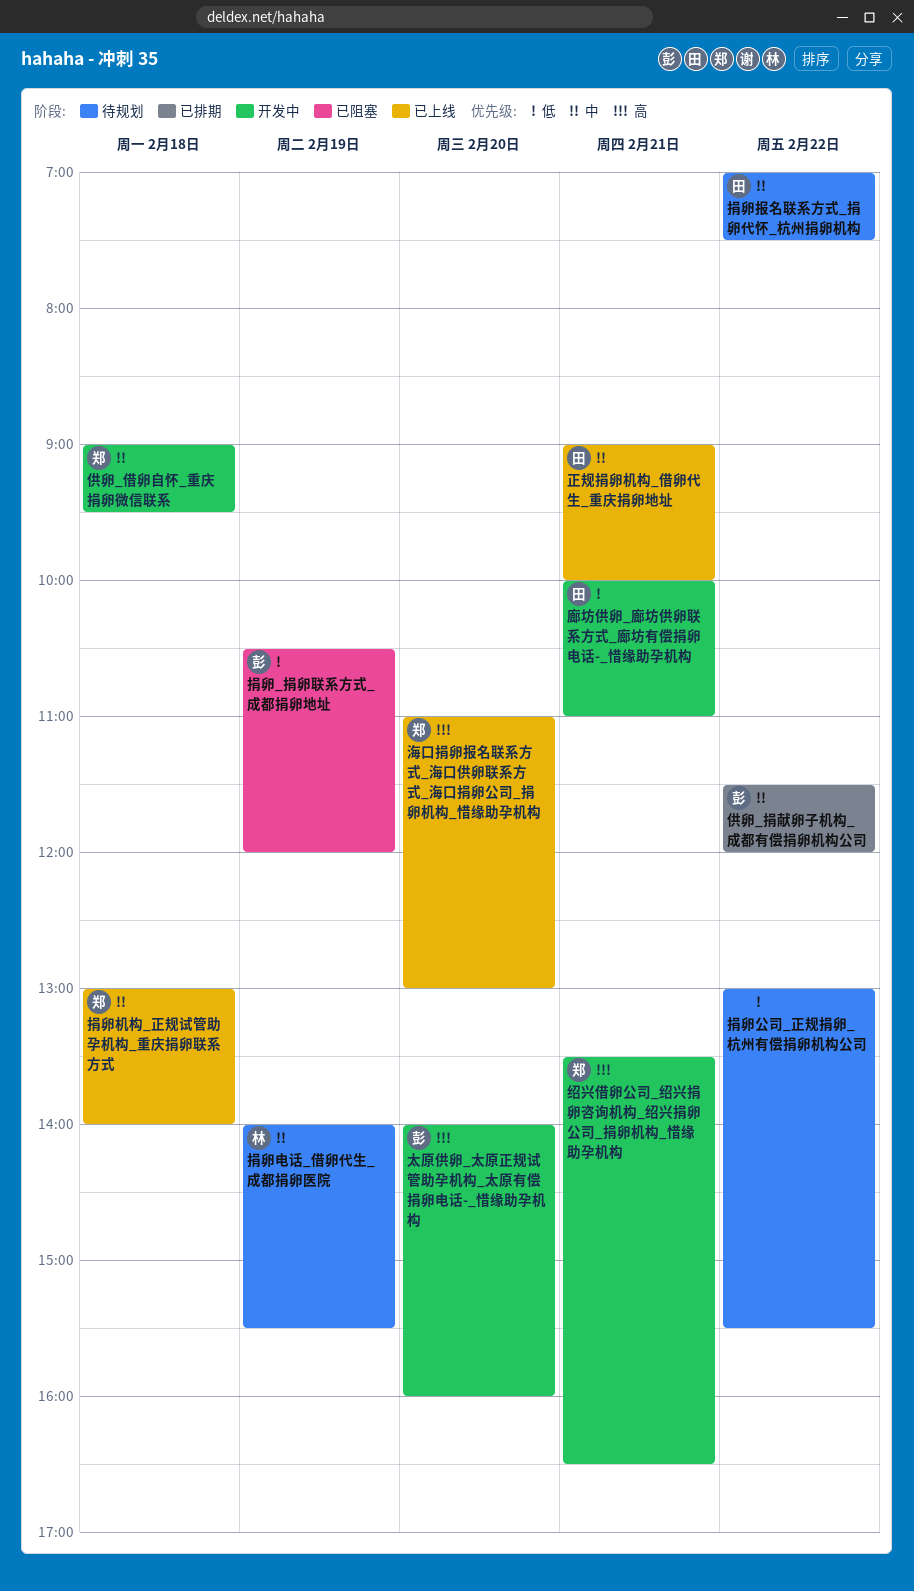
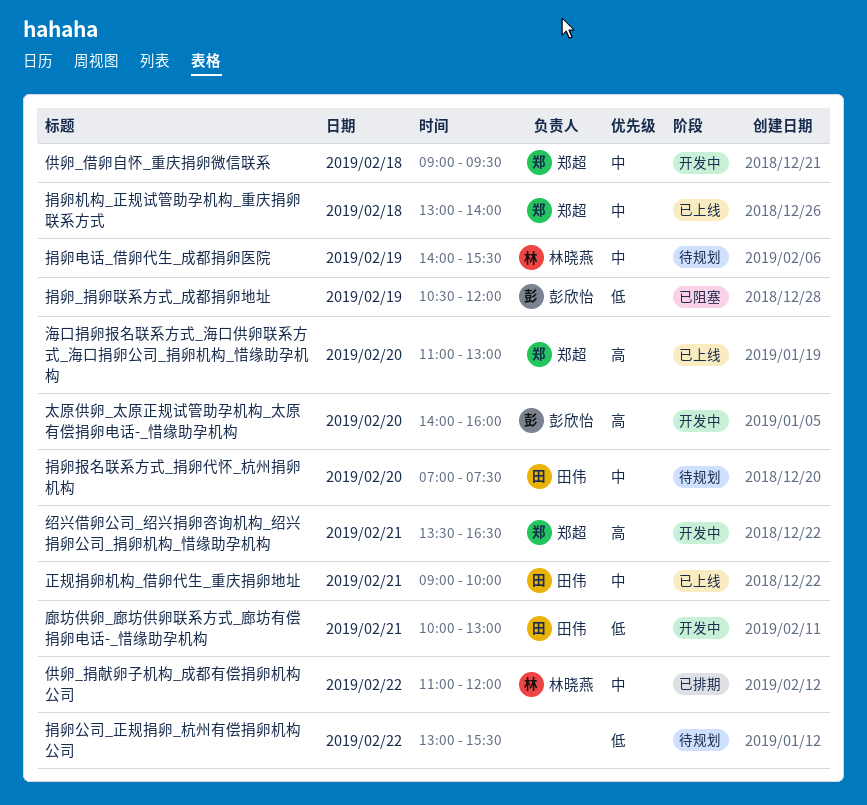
供卵_捐献卵子机构_成都有偿捐卵机构公司, owner: 彭欣怡 -> 林晓燕
供卵_捐献卵子机构_成都有偿捐卵机构公司, begins: 11:30 -> 11:00
廊坊供卵_廊坊供卵联系方式_廊坊有偿捐卵电话-_惜缘助孕机构, ends: 11:00 -> 13:00
捐卵报名联系方式_捐卵代怀_杭州捐卵机构, day: Feb 22 -> Feb 20

